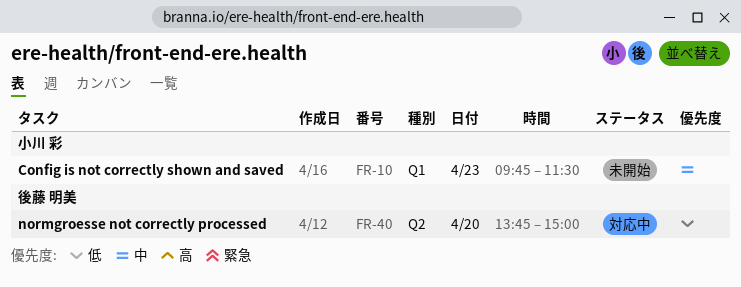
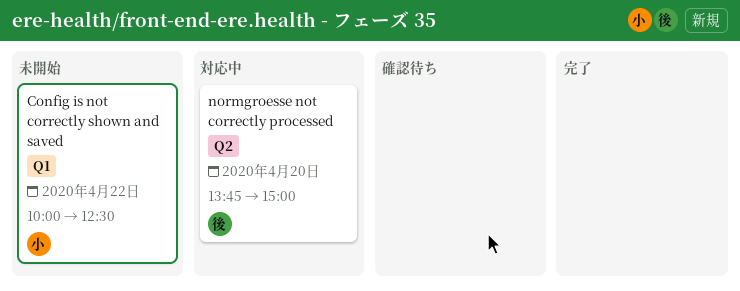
Config is not correctly shown and saved, day: Apr 23 -> Apr 22
Config is not correctly shown and saved, begins: 09:45 -> 10:00
Config is not correctly shown and saved, ends: 11:30 -> 12:30

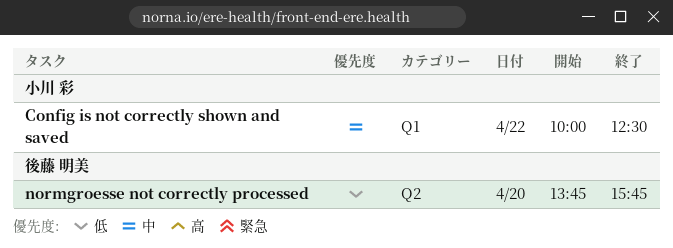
normgroesse not correctly processed, ends: 15:00 -> 15:45

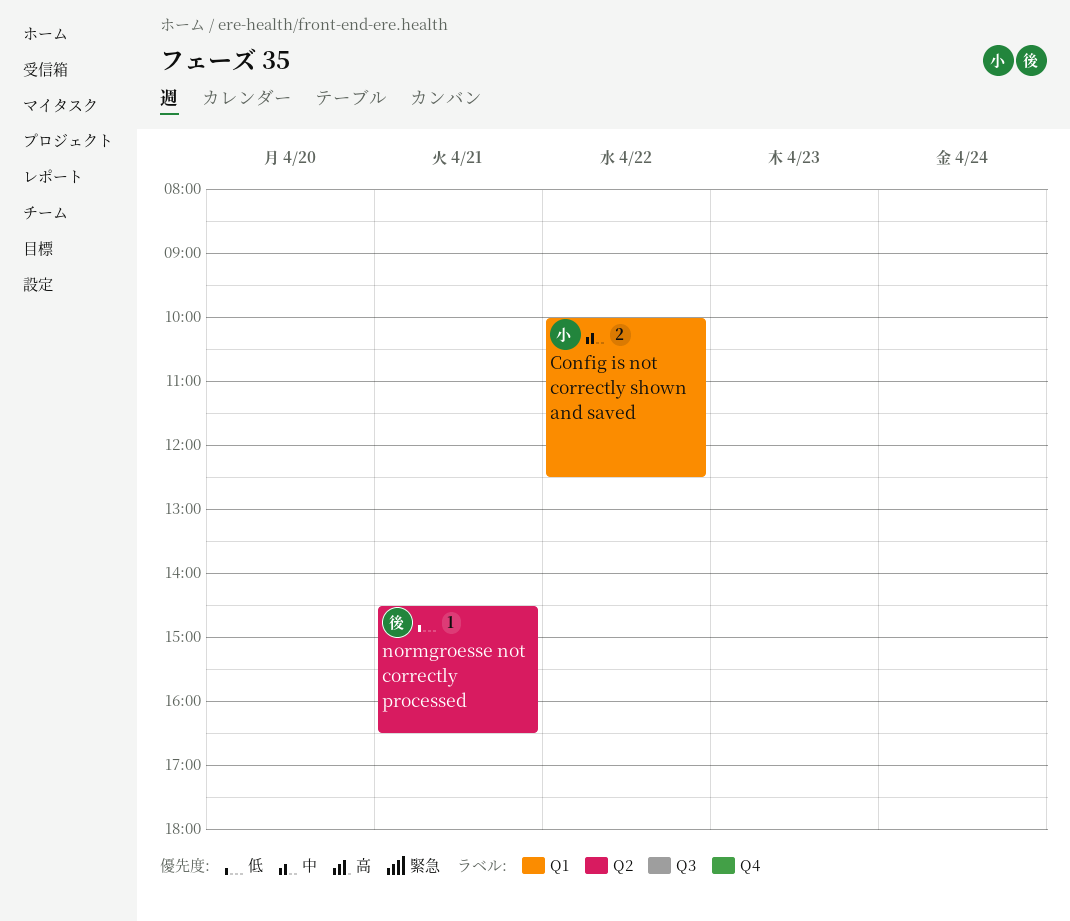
normgroesse not correctly processed, day: Apr 20 -> Apr 21
normgroesse not correctly processed, begins: 13:45 -> 14:30
normgroesse not correctly processed, ends: 15:45 -> 16:30

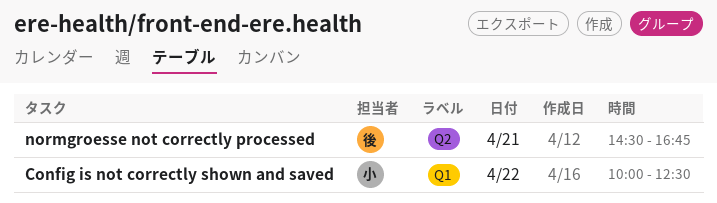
normgroesse not correctly processed, ends: 16:30 -> 16:45

